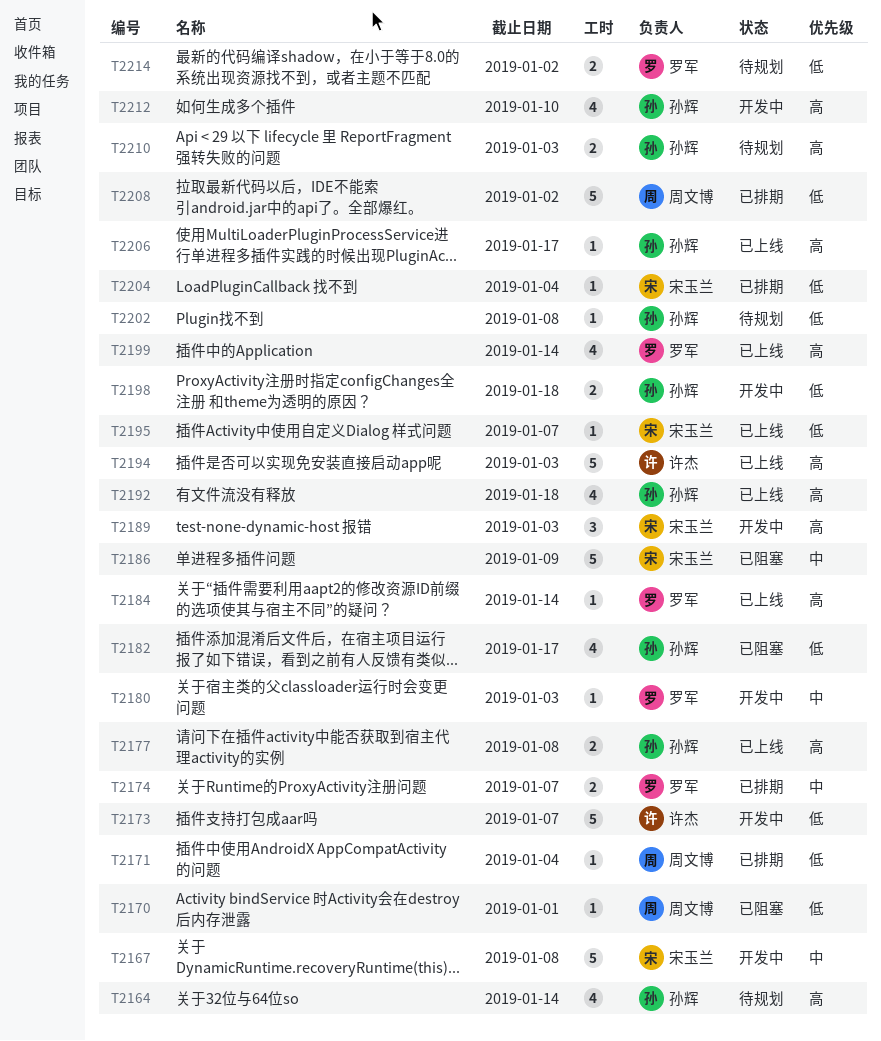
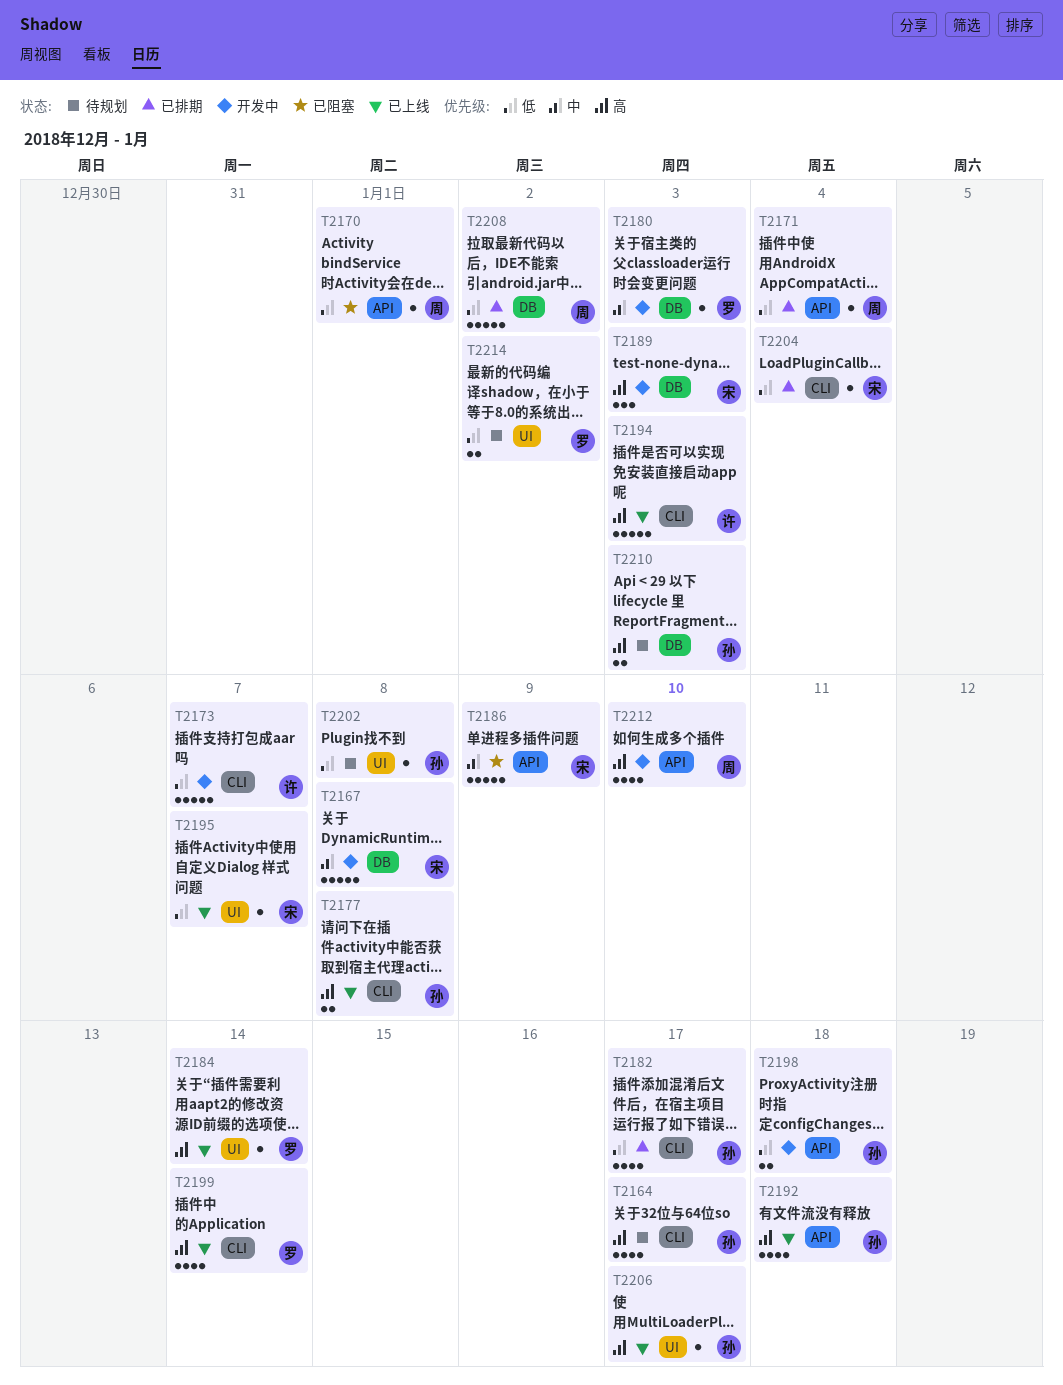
T2164, due: Jan 14 -> Jan 17
T2174: present -> none
T2182, status: 已阻塞 -> 已排期
T2212, owner: 孙辉 -> 周文博

